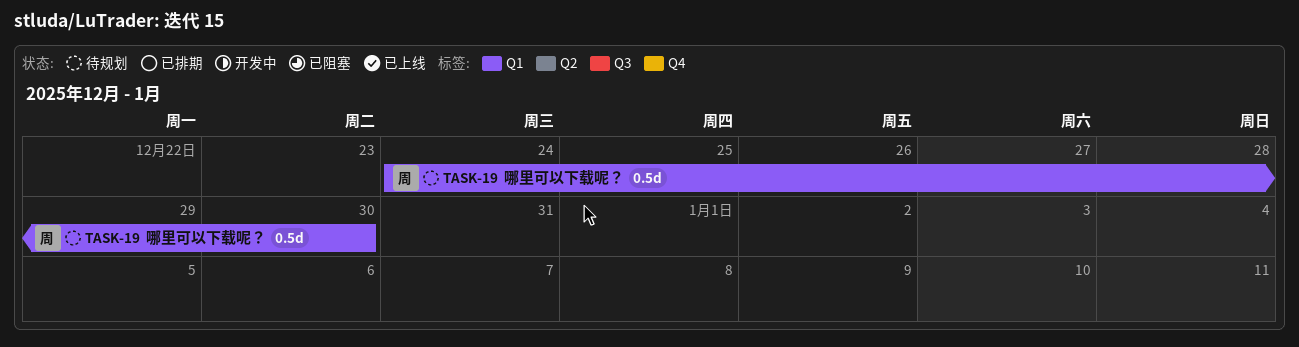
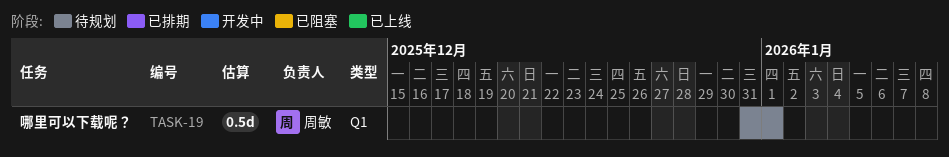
TASK-19, start: Dec 24 -> Dec 31
TASK-19, due: Dec 30 -> Jan 1

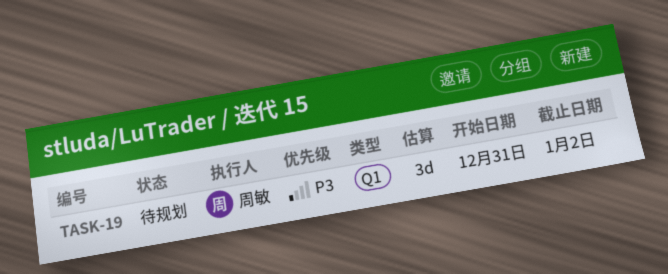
TASK-19, estimate: 0.5d -> 3d
TASK-19, due: Jan 1 -> Jan 2

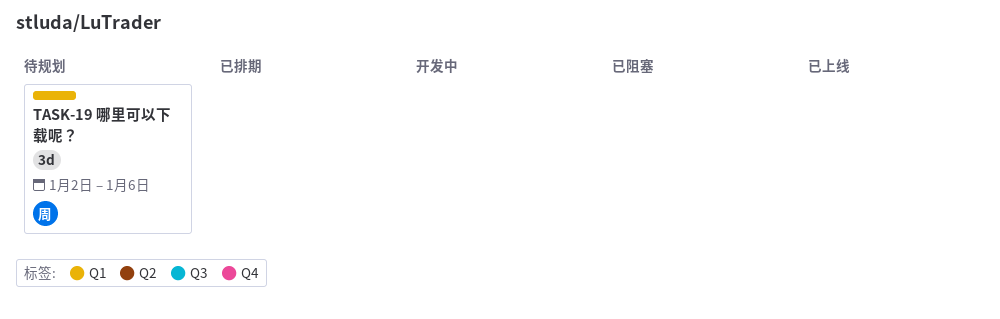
TASK-19, start: Dec 31 -> Jan 2
TASK-19, due: Jan 2 -> Jan 6

